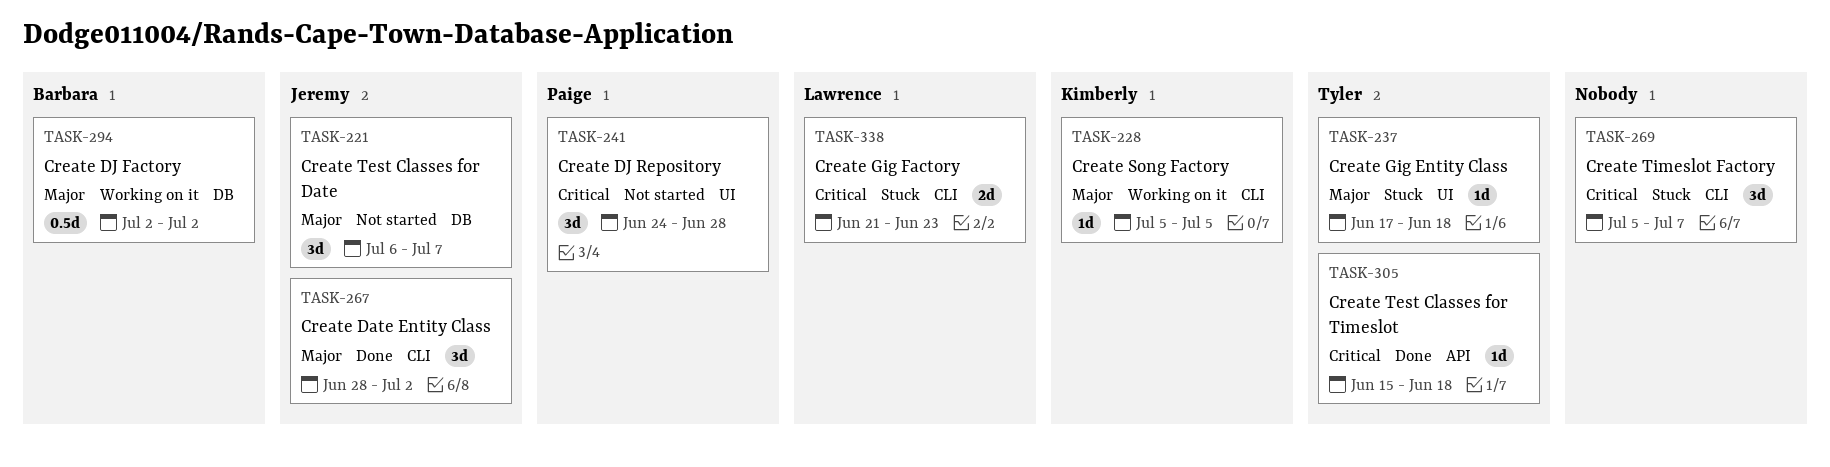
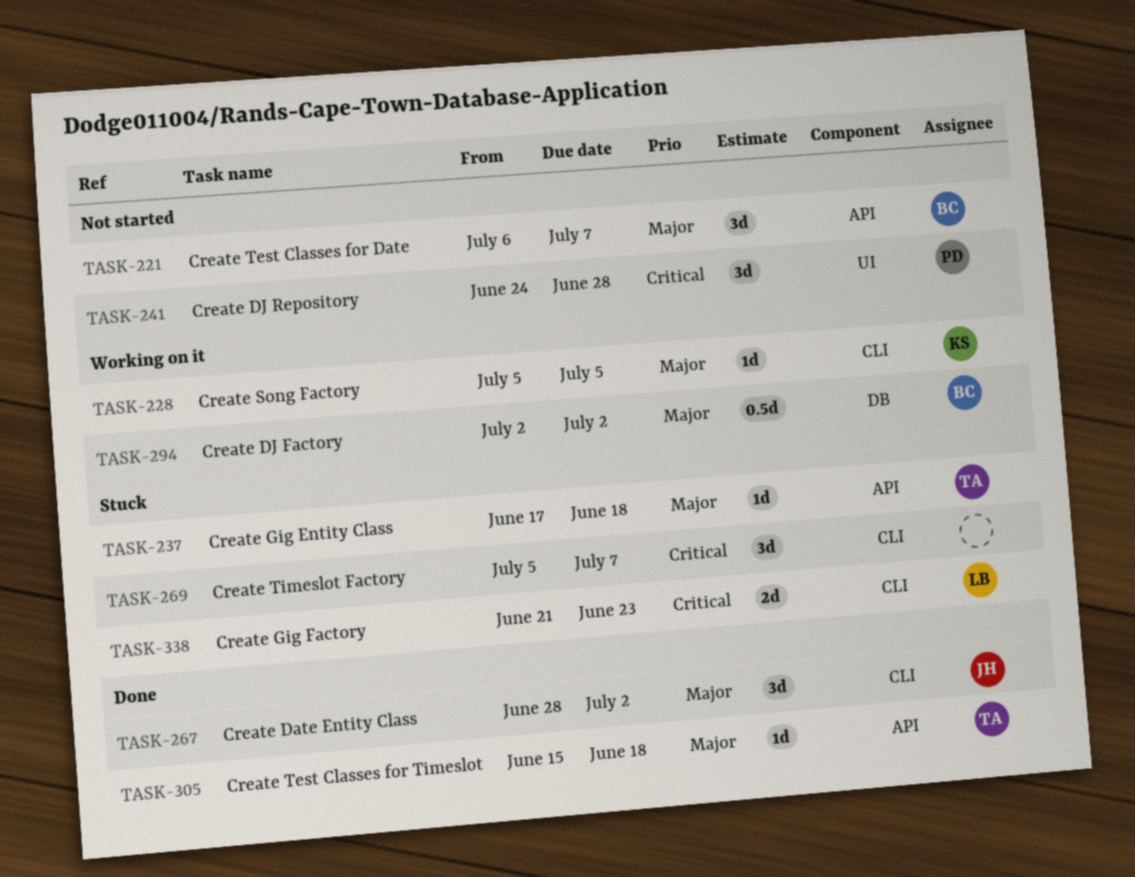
TASK-221, owner: Jeremy -> Barbara
TASK-221, label: DB -> API
TASK-237, label: UI -> API
TASK-305, priority: Critical -> Major

